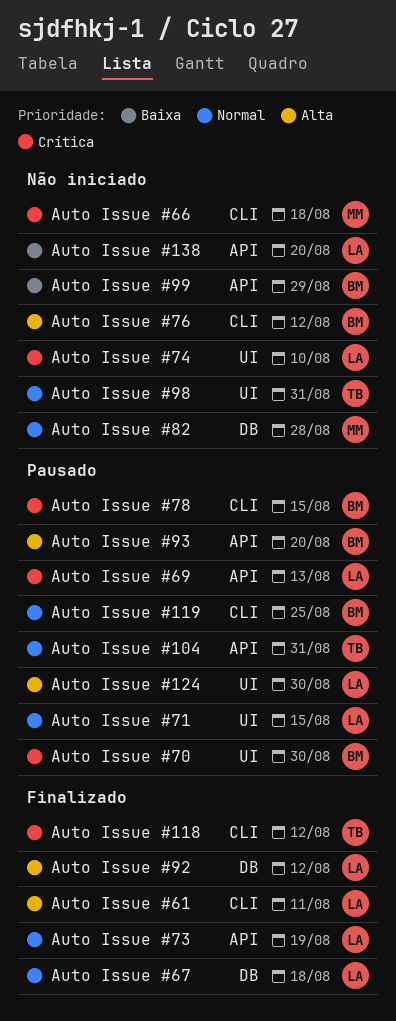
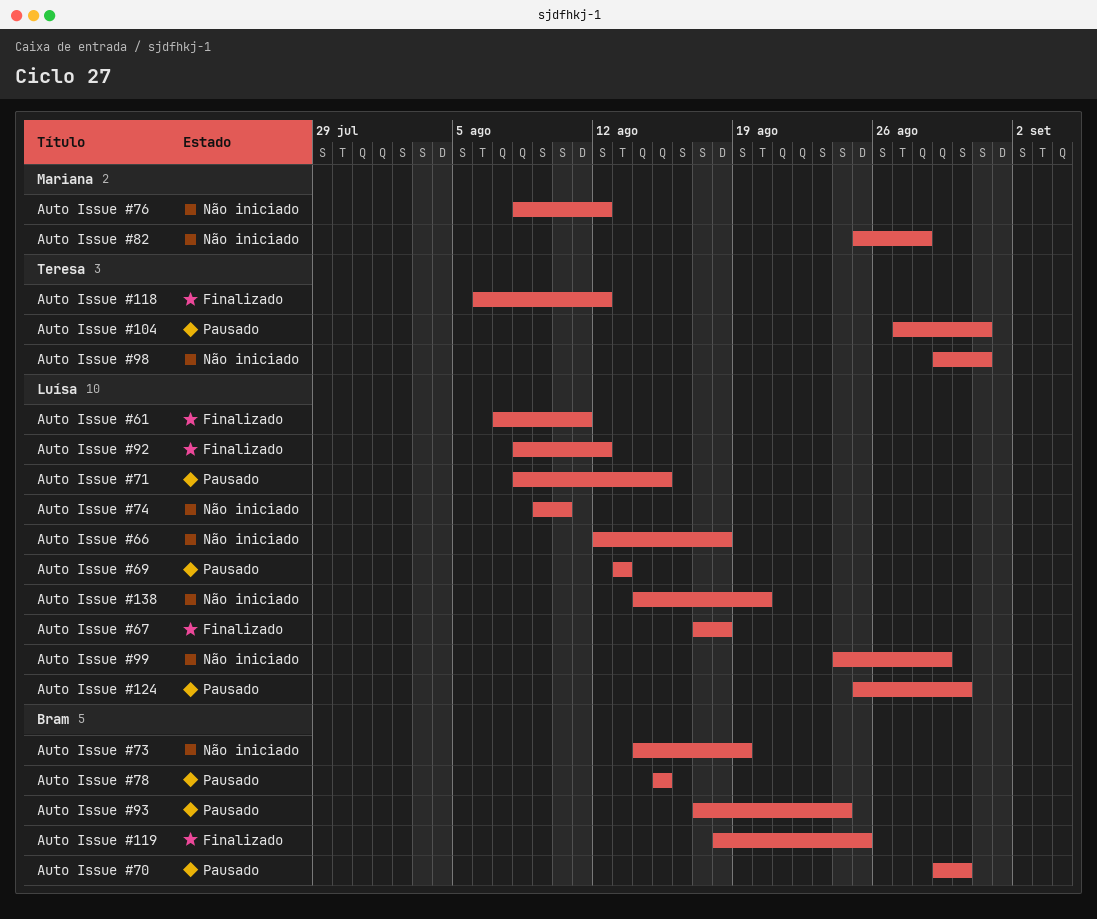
Auto Issue #119, status: Pausado -> Finalizado
Auto Issue #66, owner: Mariana -> Luísa
Auto Issue #73, status: Finalizado -> Não iniciado
Auto Issue #73, owner: Luísa -> Bram
Auto Issue #76, owner: Bram -> Mariana
Auto Issue #93, due: Aug 20 -> Aug 24
Auto Issue #99, owner: Bram -> Luísa

